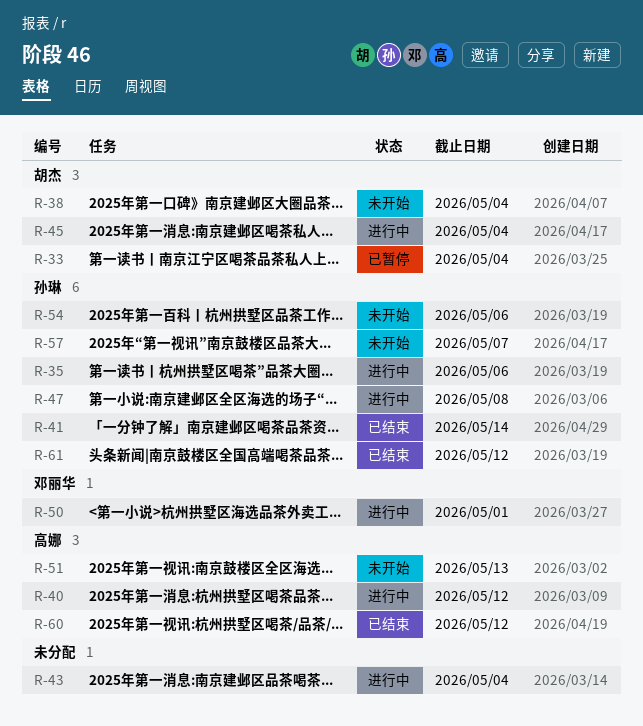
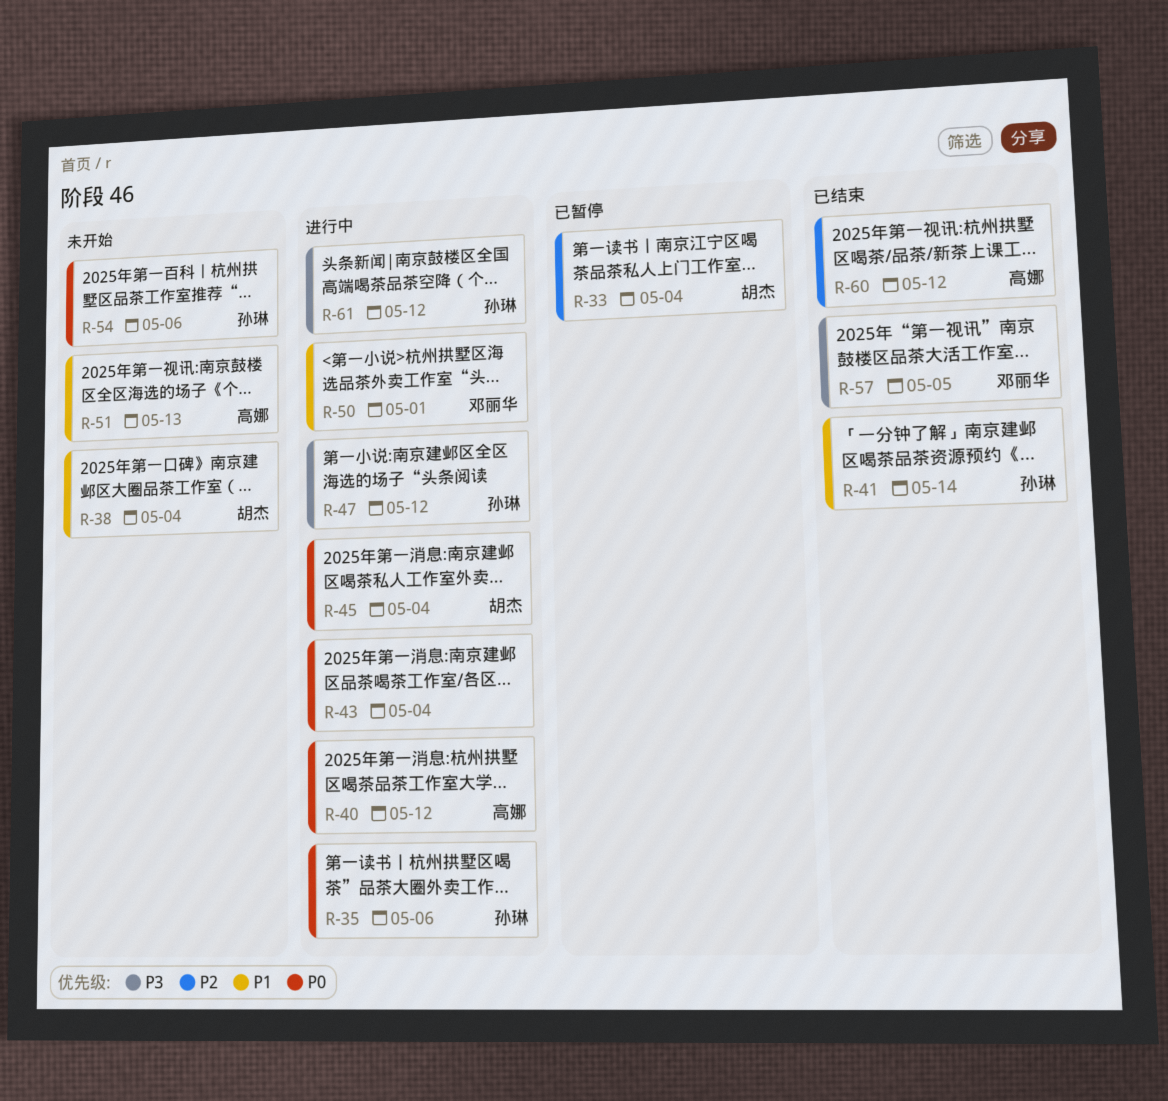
R-47, due: May 8 -> May 12
R-57, status: 未开始 -> 已结束
R-57, owner: 孙琳 -> 邓丽华
R-57, due: May 7 -> May 5
R-61, status: 已结束 -> 进行中

